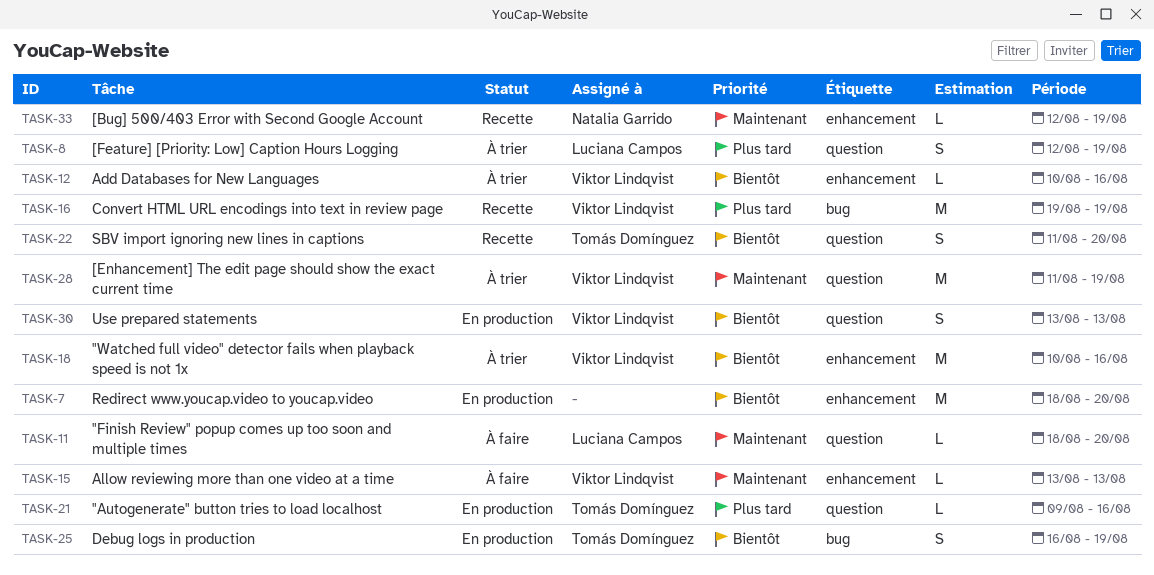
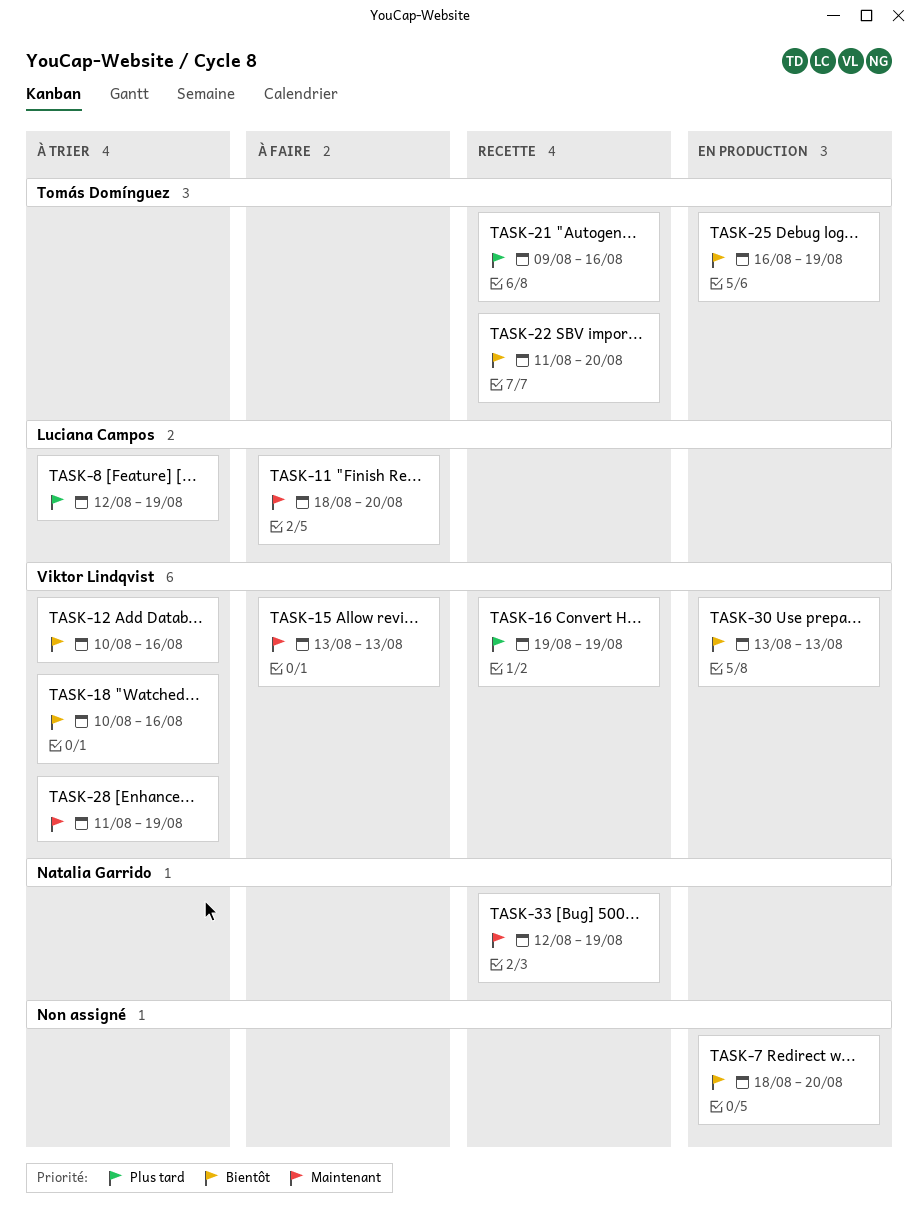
TASK-21, status: En production -> Recette

